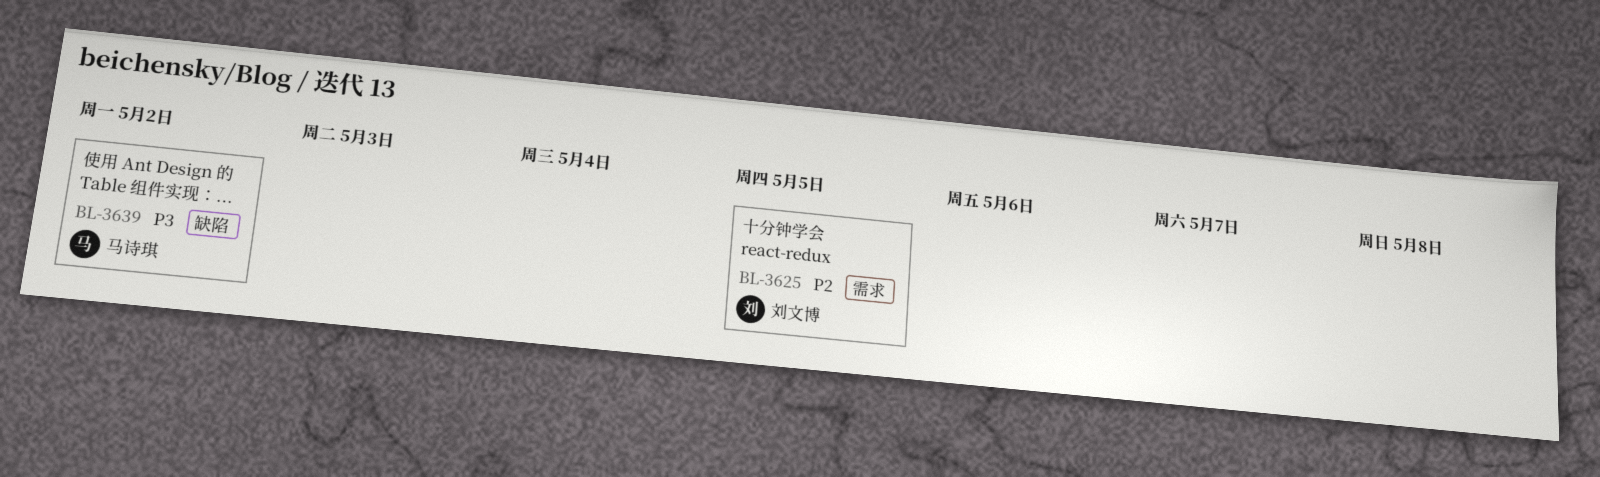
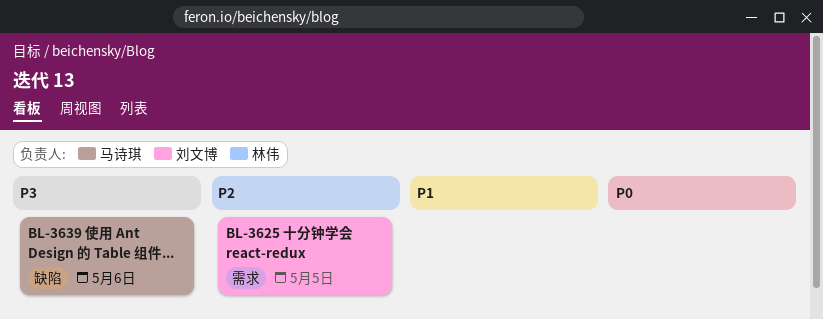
BL-3639, due: May 2 -> May 6

